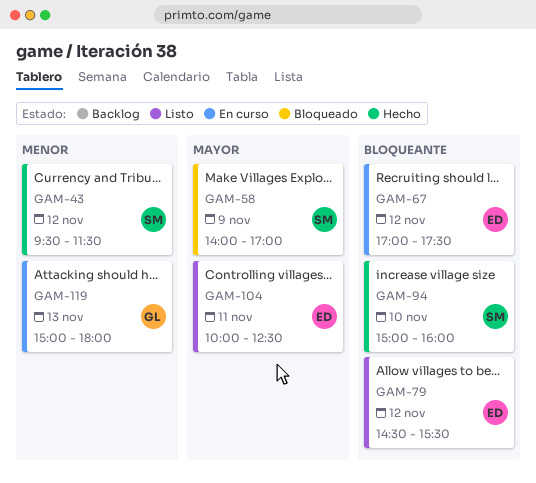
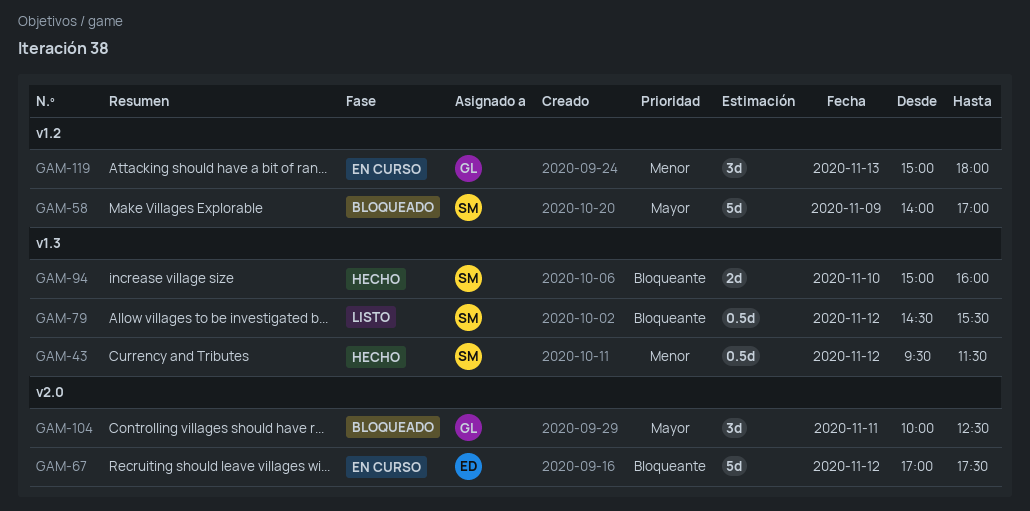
GAM-79, owner: ED -> SM
GAM-104, status: Listo -> Bloqueado
GAM-104, owner: ED -> GL

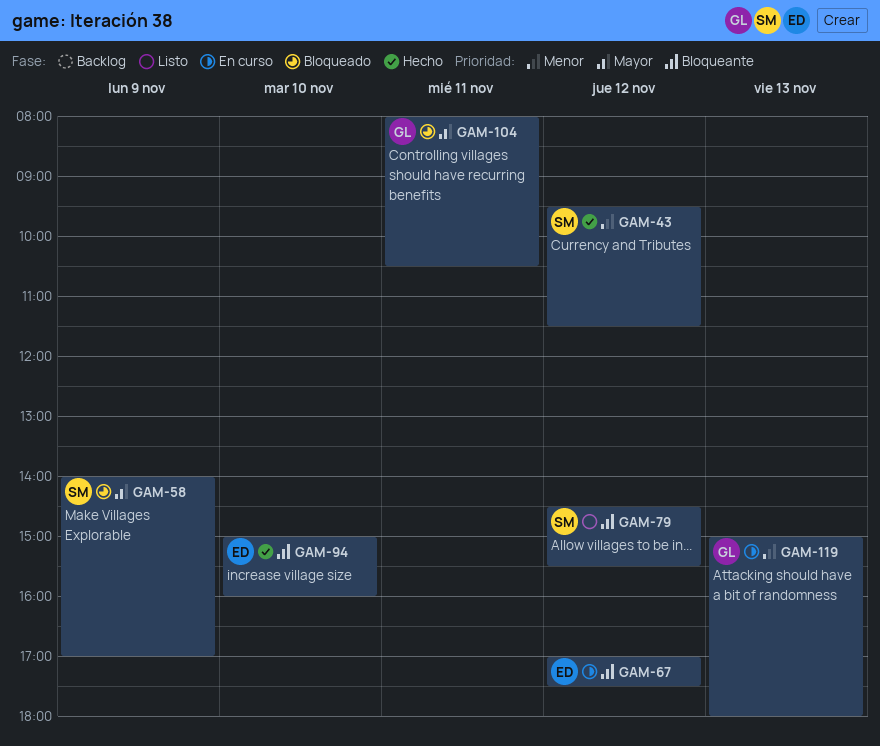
GAM-94, owner: SM -> ED
GAM-104, begins: 10:00 -> 08:00
GAM-104, ends: 12:30 -> 10:30

